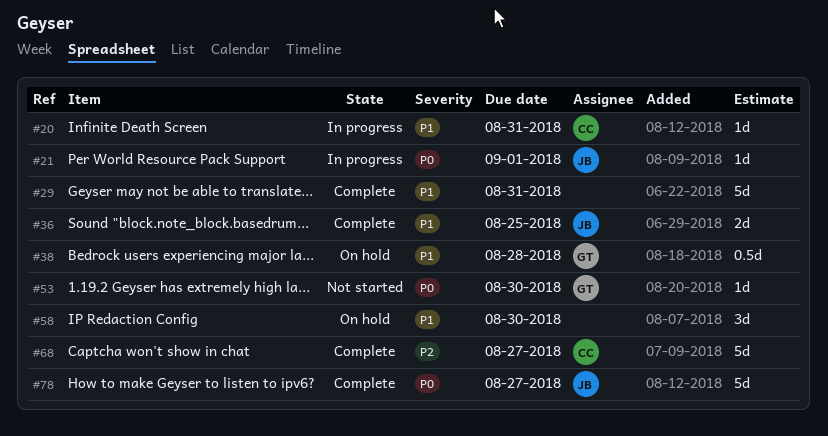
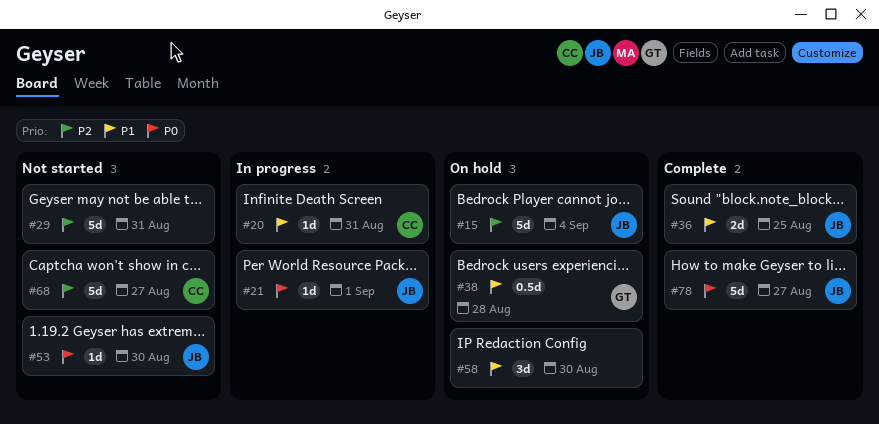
#15: none -> present
#29, status: Complete -> Not started
#29, priority: P1 -> P2
#53, owner: GT -> JB
#68, status: Complete -> Not started

